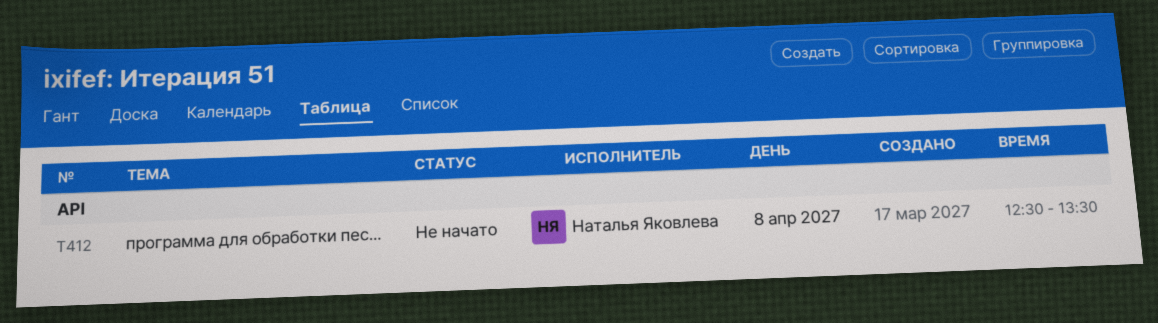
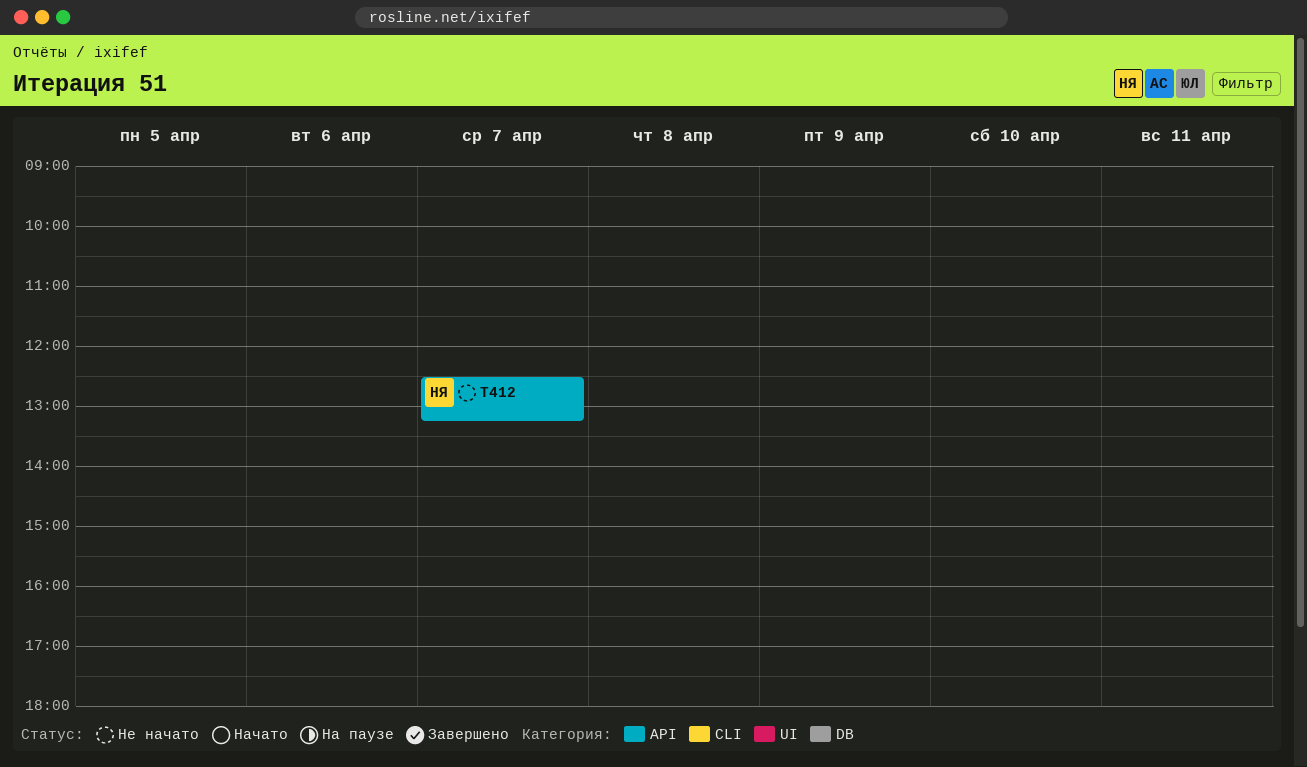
T412, day: Apr 8 -> Apr 7
T412, ends: 13:30 -> 13:15

